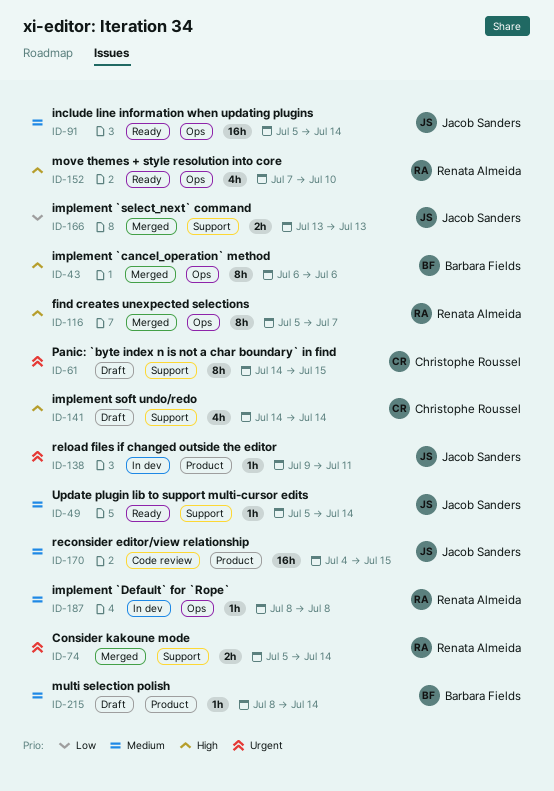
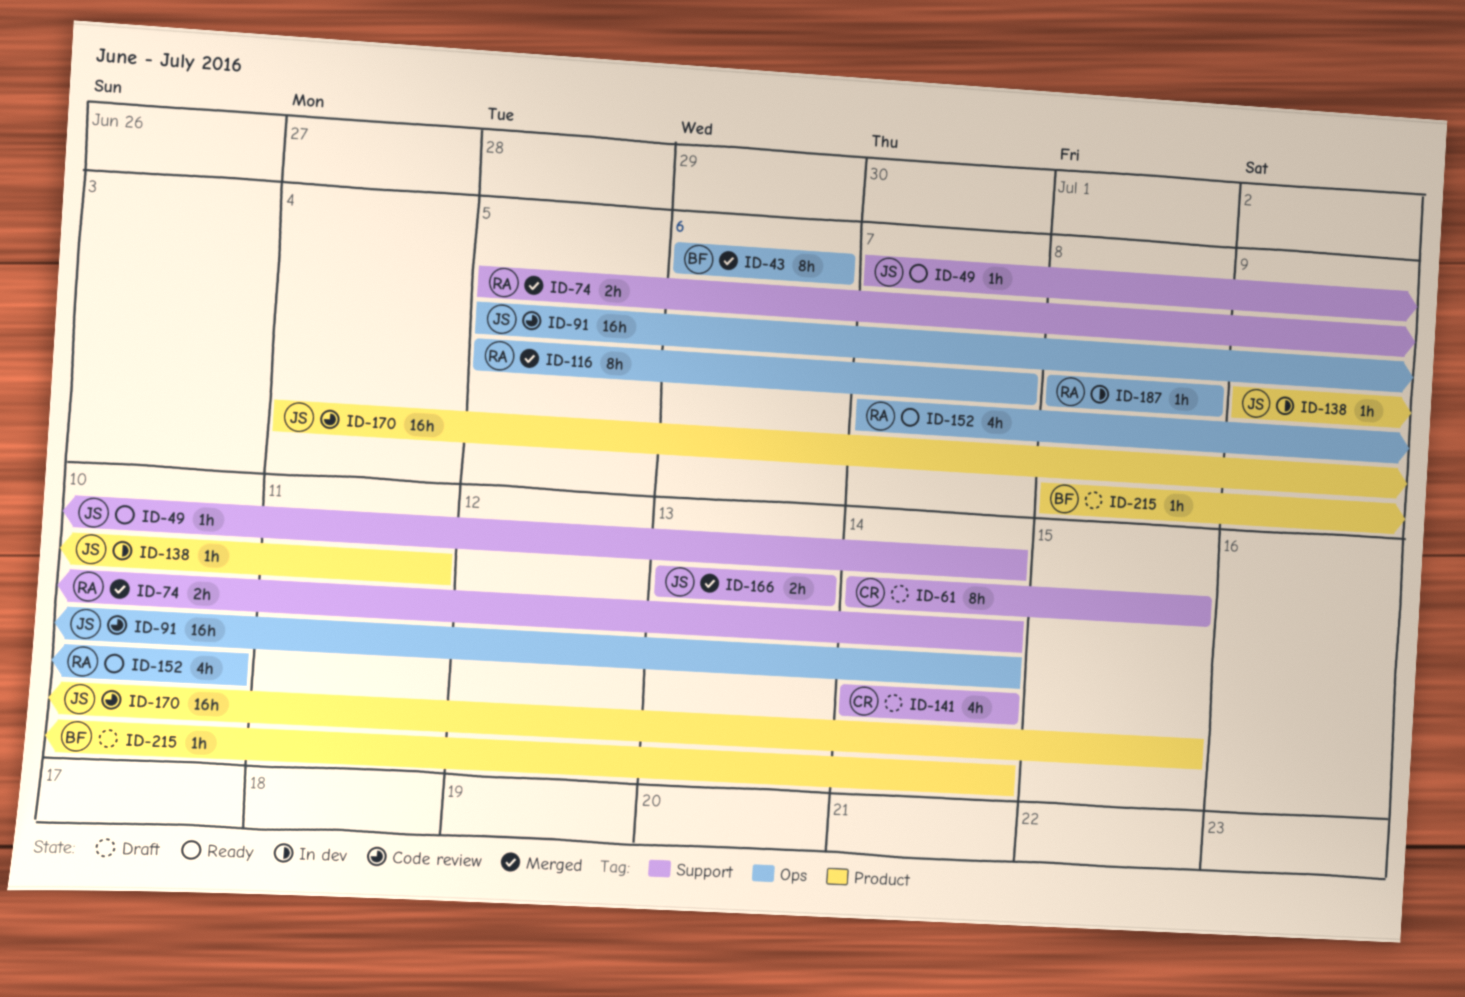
ID-49, start: Jul 5 -> Jul 7
ID-91, status: Ready -> Code review

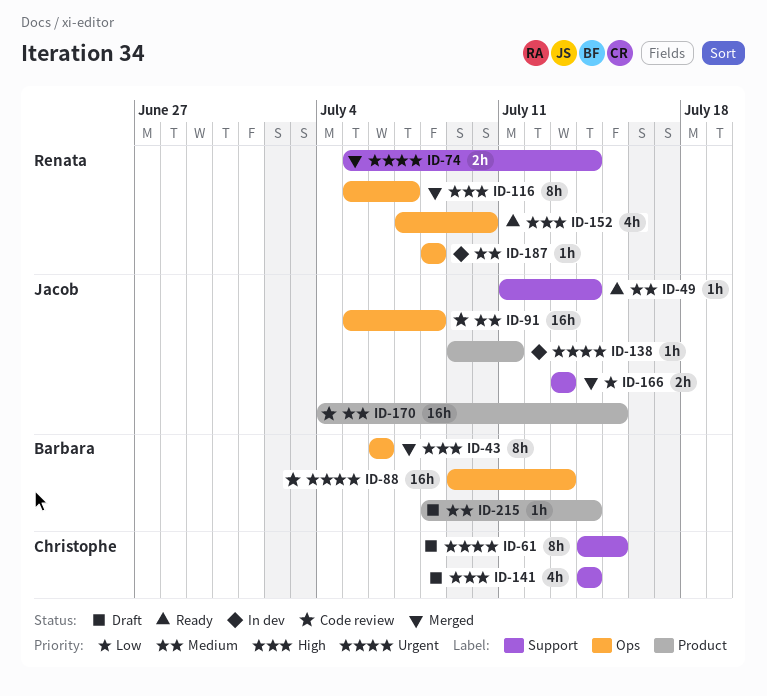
ID-49, start: Jul 7 -> Jul 11
ID-88: none -> present
ID-91, due: Jul 14 -> Jul 8

